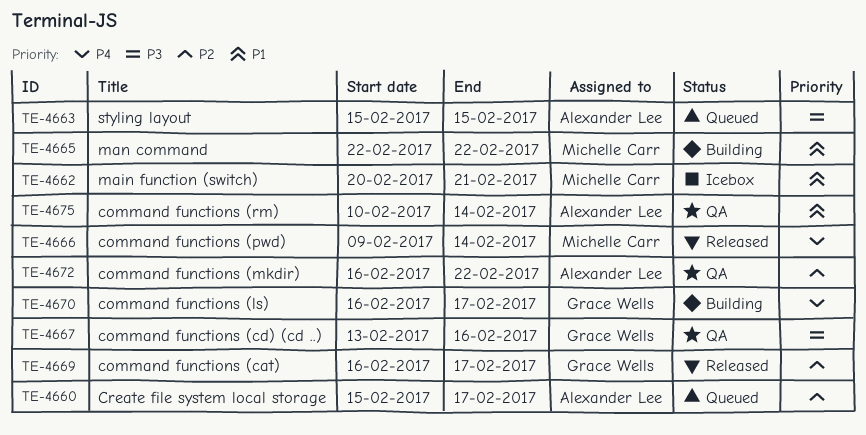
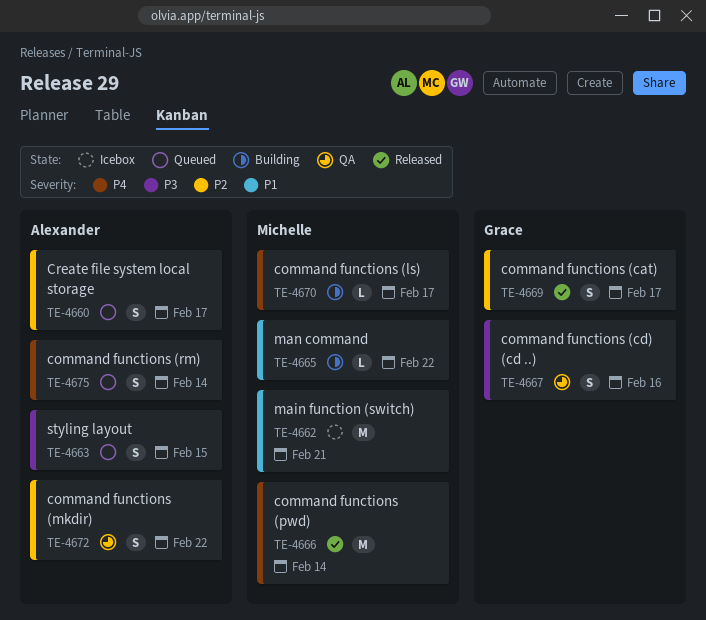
TE-4670, owner: Grace Wells -> Michelle Carr
TE-4675, status: QA -> Queued
TE-4675, priority: P1 -> P4

